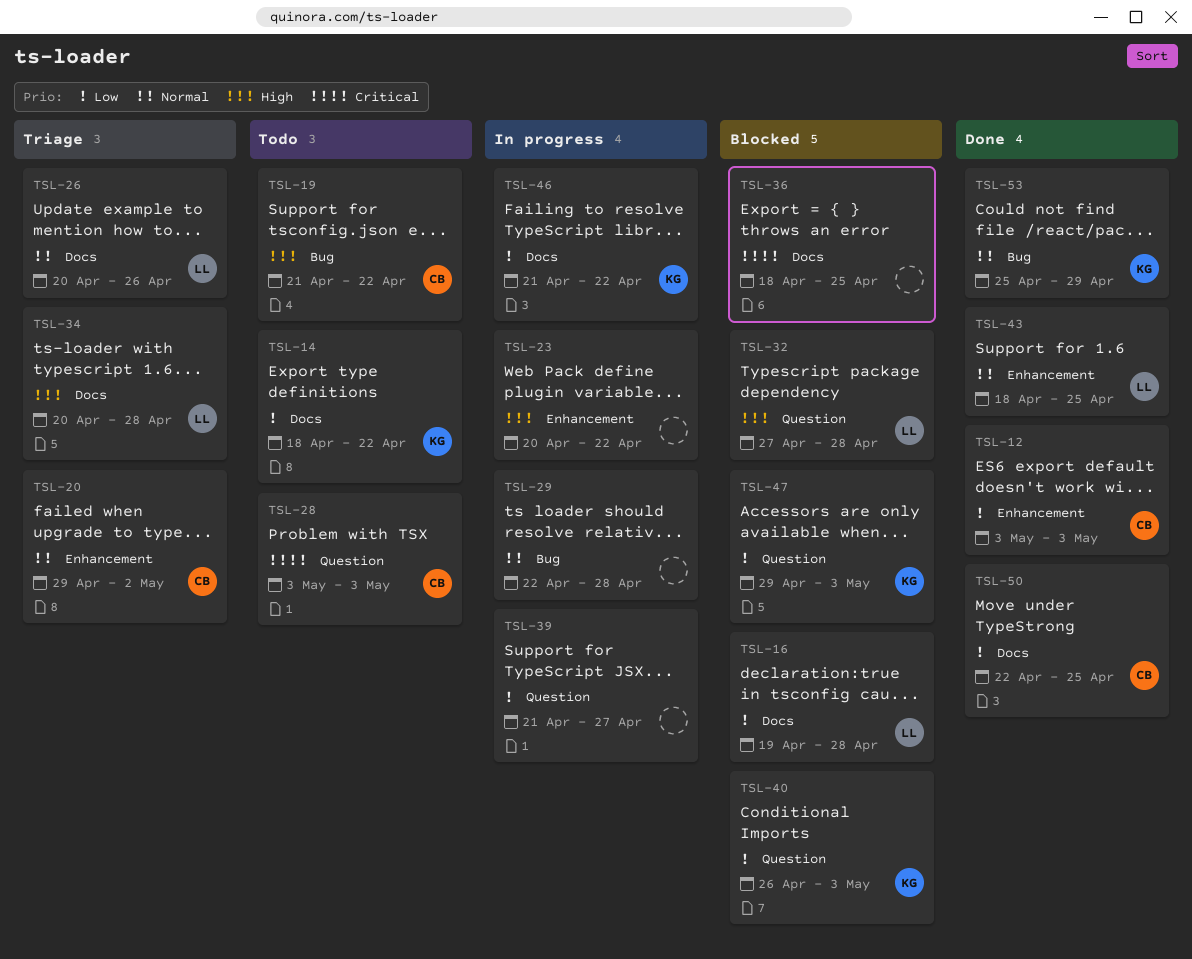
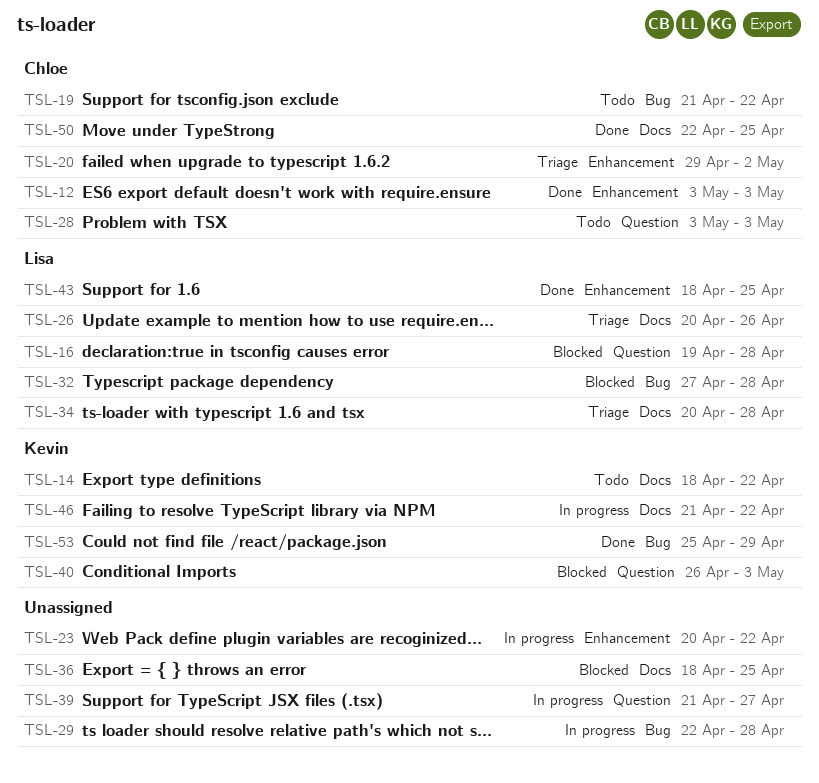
TSL-16, label: Docs -> Question
TSL-32, label: Question -> Bug
TSL-47: present -> none

